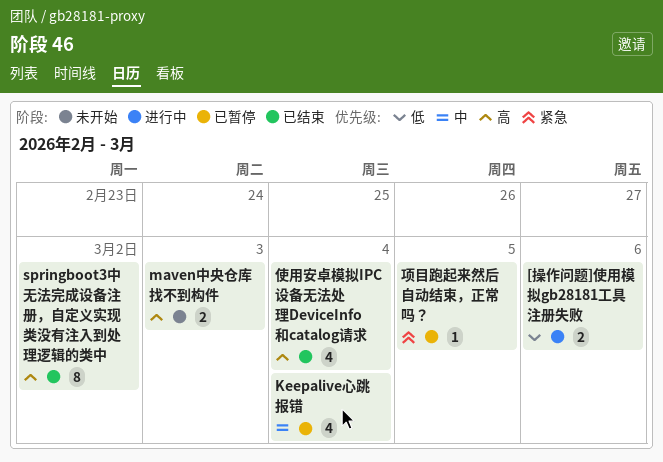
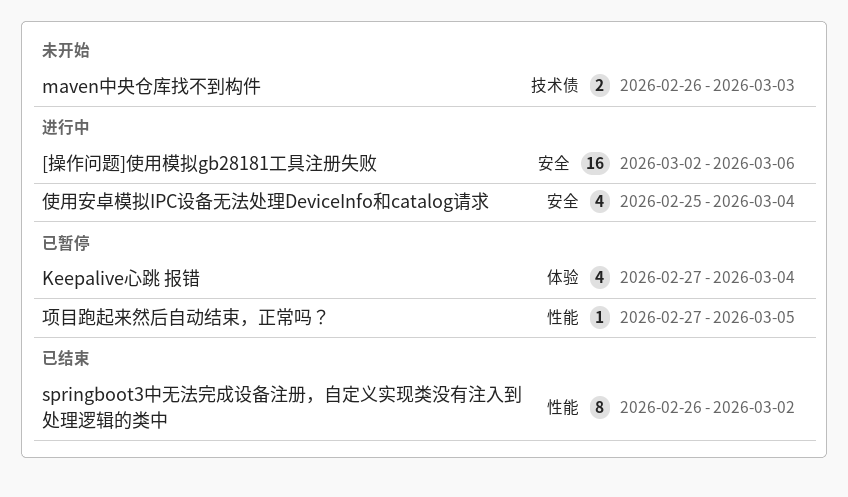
[操作问题]使用模拟gb28181工具注册失败, estimate: 2 -> 16
使用安卓模拟IPC设备无法处理DeviceInfo和catalog请求, status: 已结束 -> 进行中

